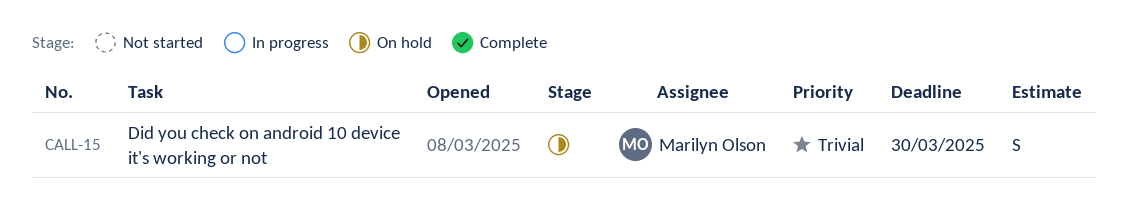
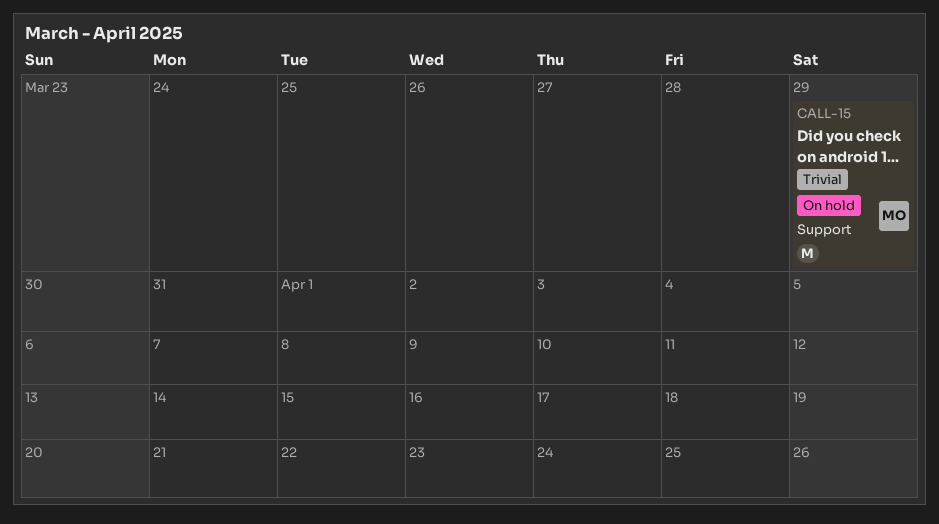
CALL-15, estimate: S -> M
CALL-15, due: Mar 30 -> Mar 29

